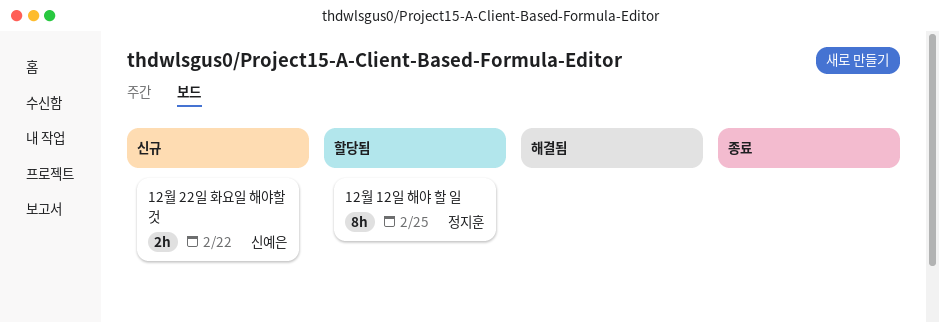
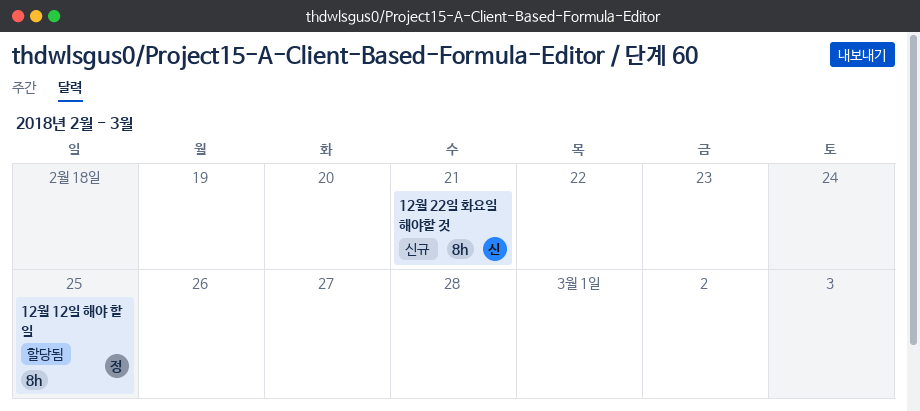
12월 22일 화요일 해야할 것, estimate: 2h -> 8h
12월 22일 화요일 해야할 것, due: Feb 22 -> Feb 21

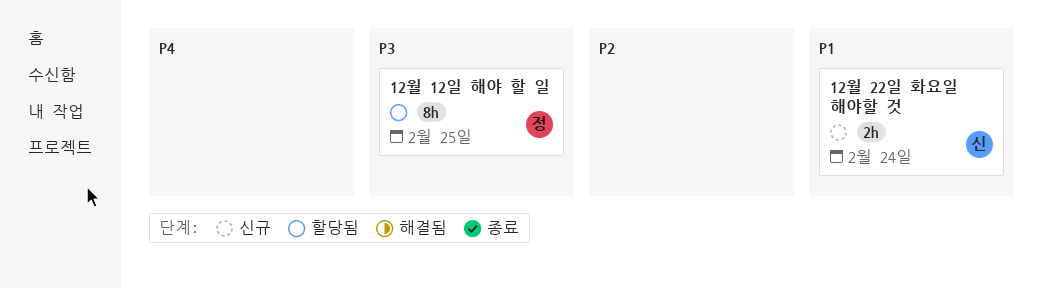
12월 22일 화요일 해야할 것, estimate: 8h -> 2h
12월 22일 화요일 해야할 것, due: Feb 21 -> Feb 24

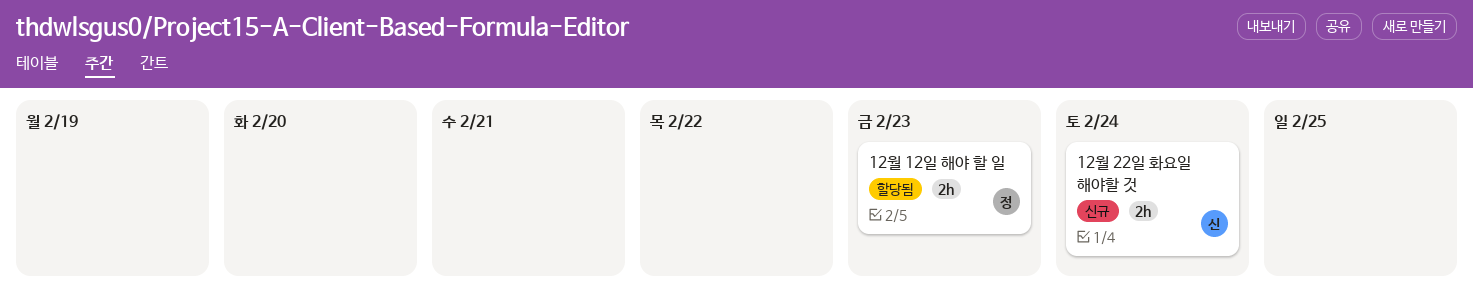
12월 12일 해야 할 일, estimate: 8h -> 2h
12월 12일 해야 할 일, due: Feb 25 -> Feb 23

